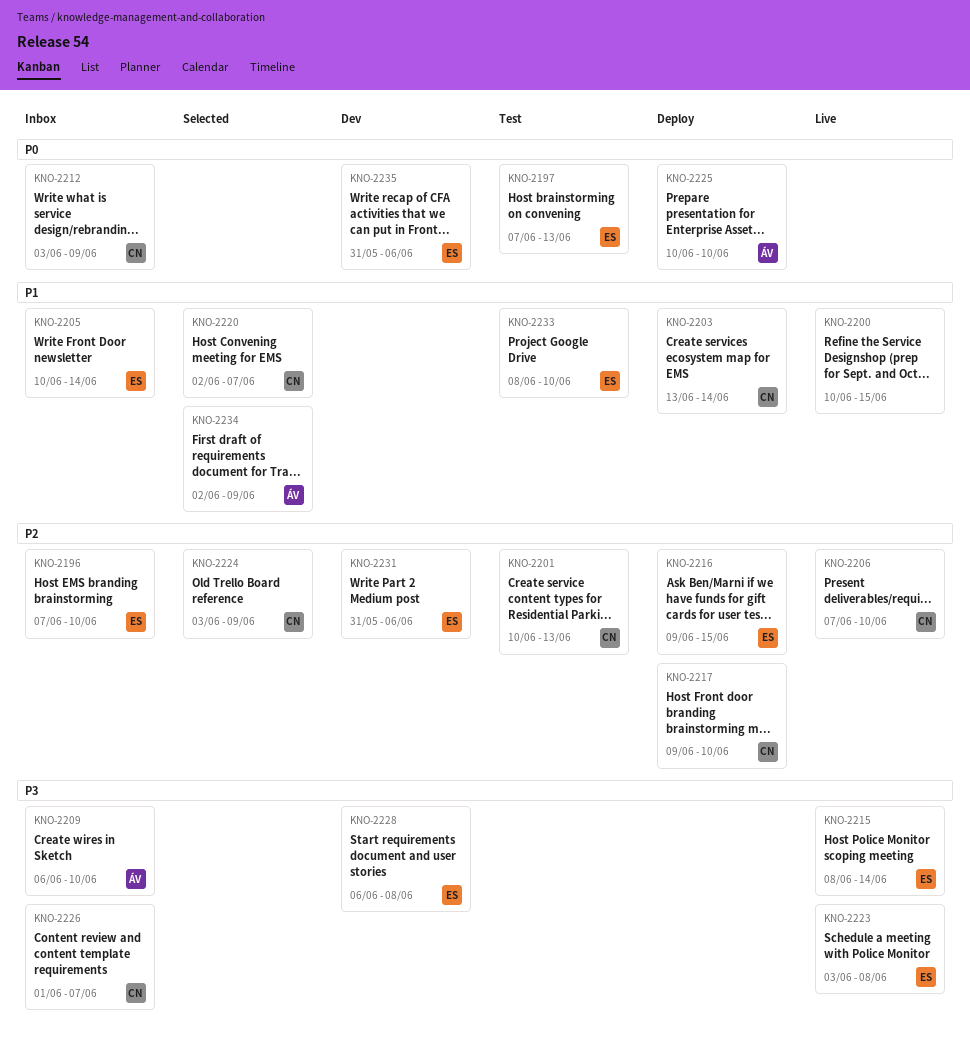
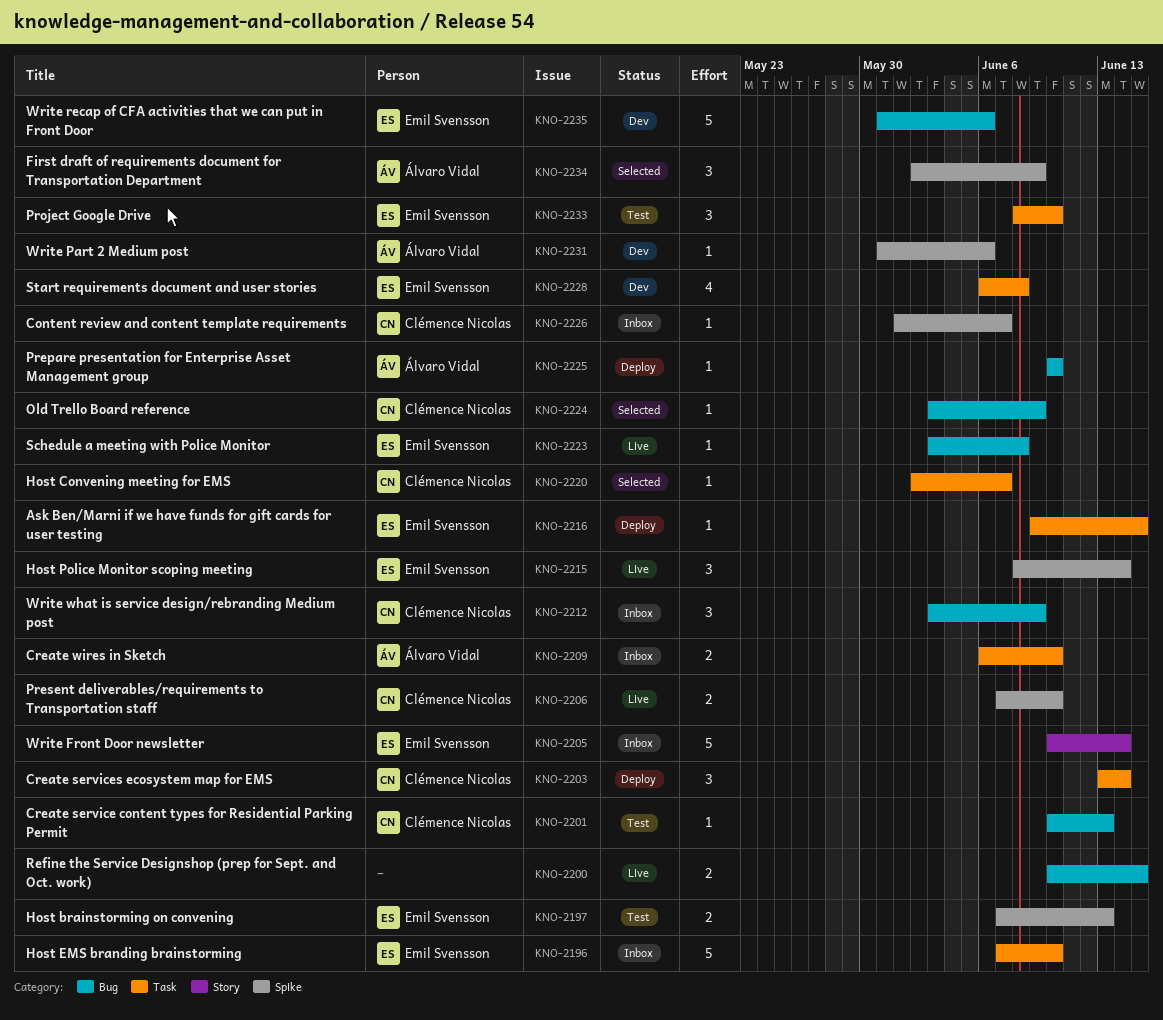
KNO-2217: present -> none
KNO-2231, owner: Emil Svensson -> Álvaro Vidal

